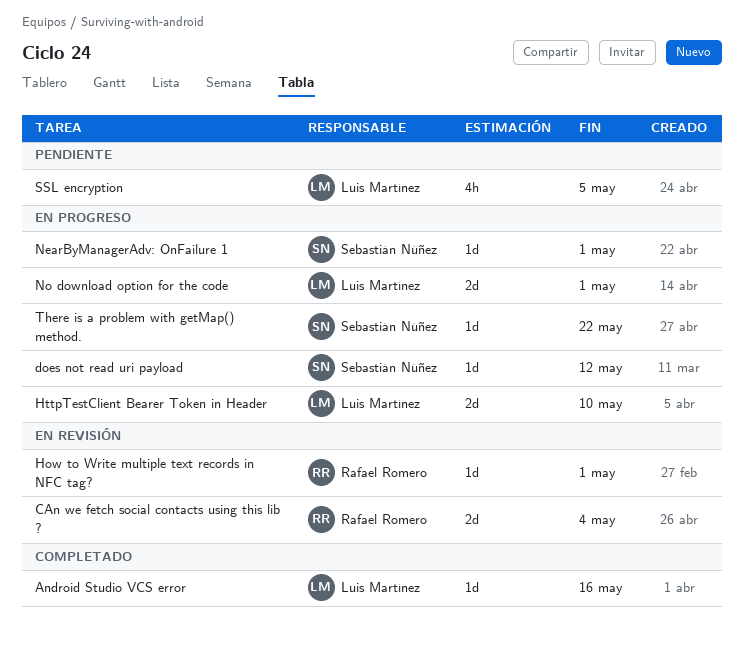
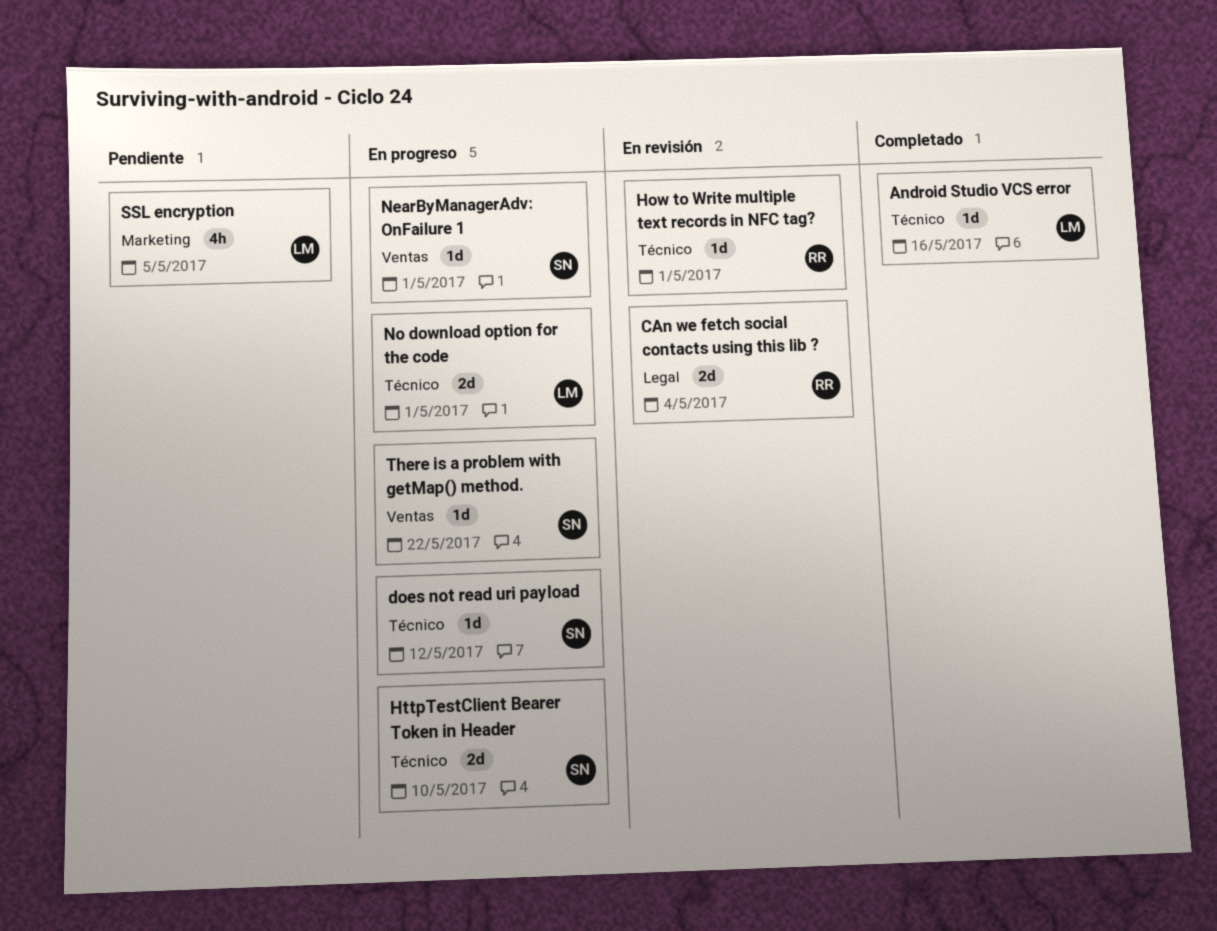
HttpTestClient Bearer Token in Header, owner: Luis Martínez -> Sebastián Núñez

